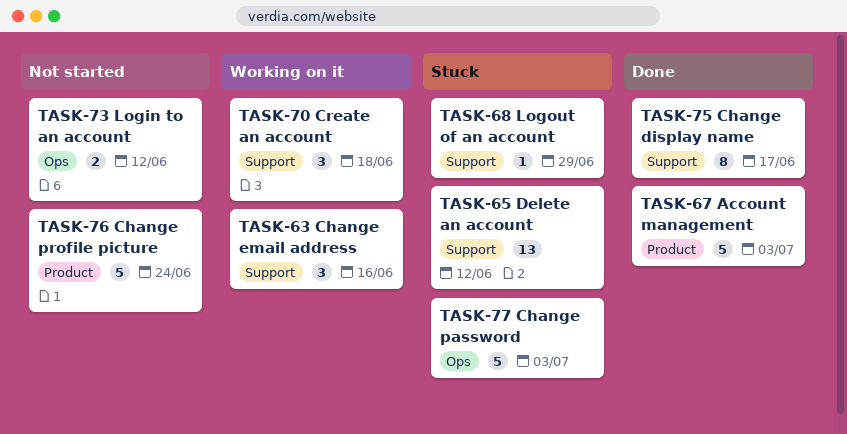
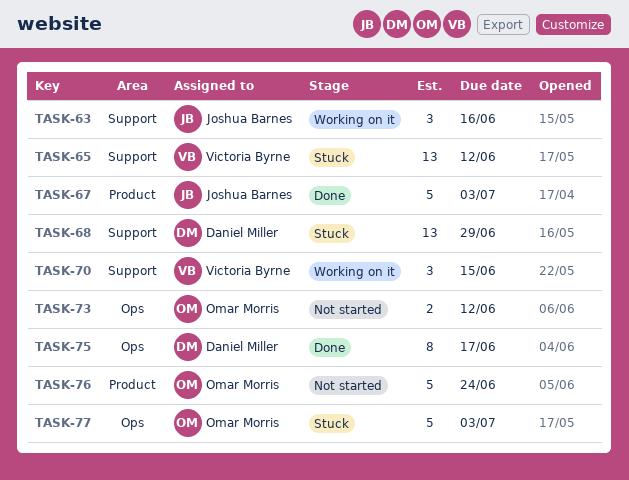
TASK-68, estimate: 1 -> 13
TASK-70, due: Jun 18 -> Jun 15
TASK-75, label: Support -> Ops

